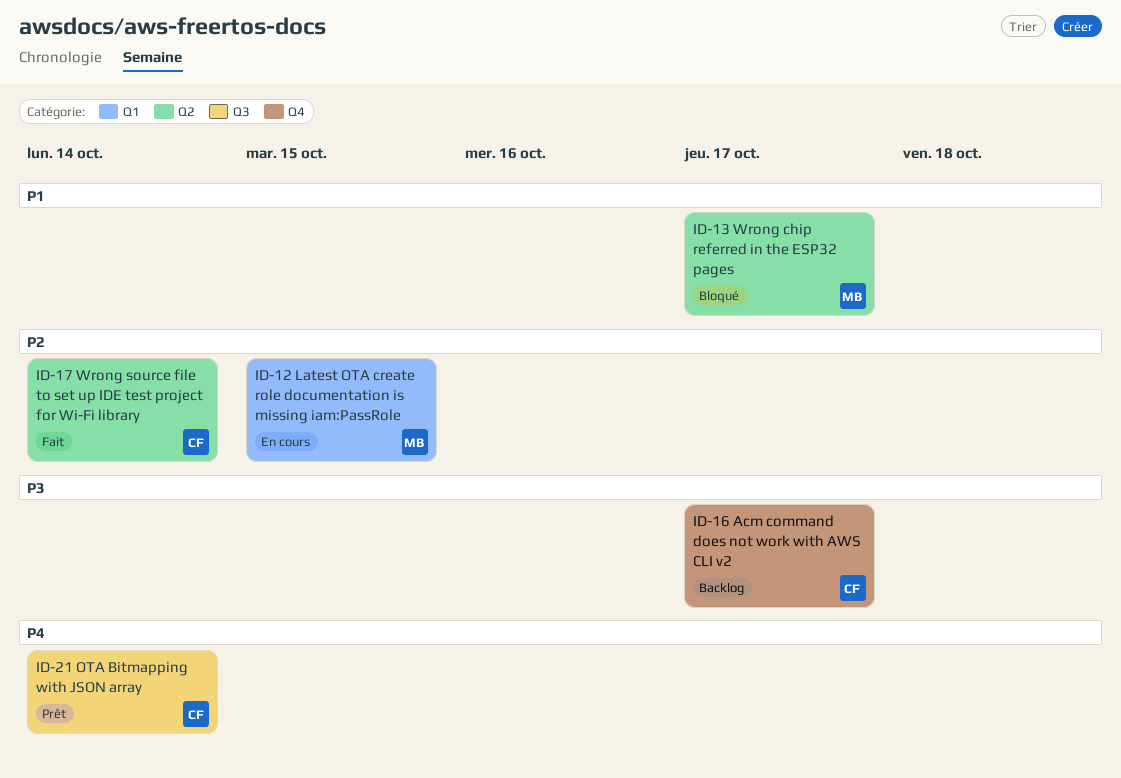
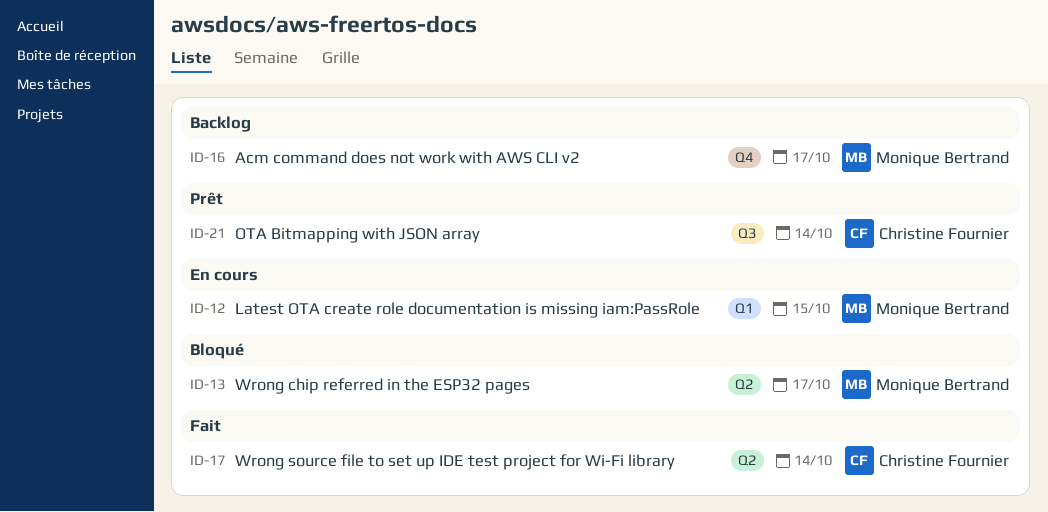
ID-16, owner: Christine Fournier -> Monique Bertrand

